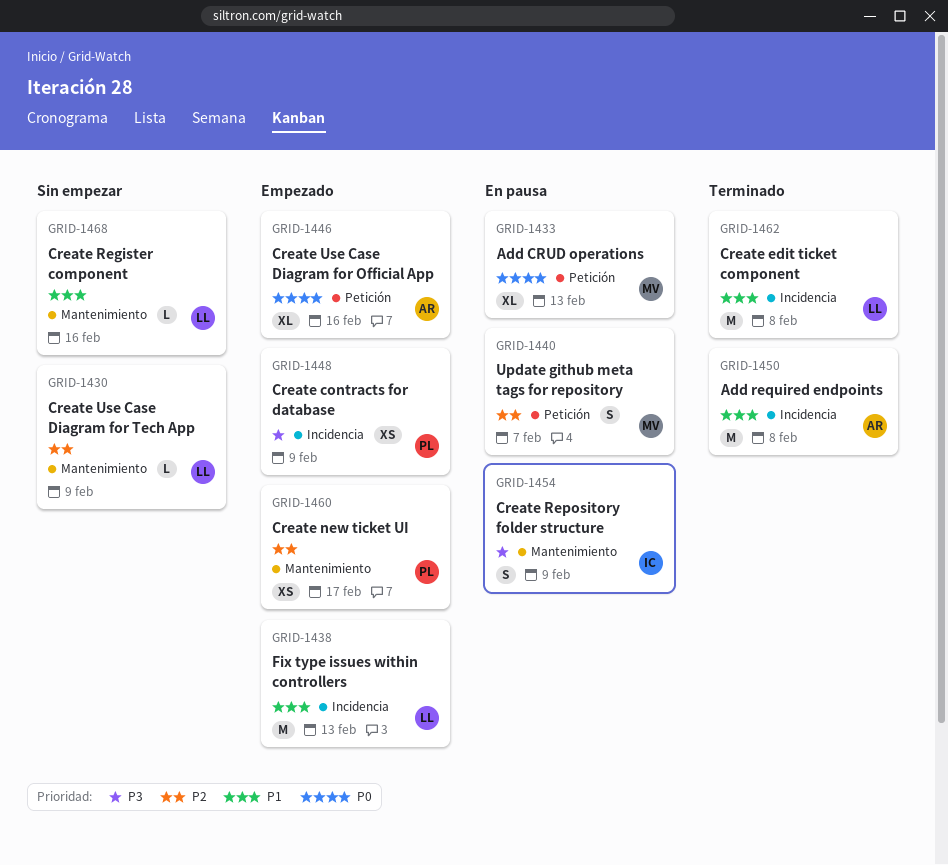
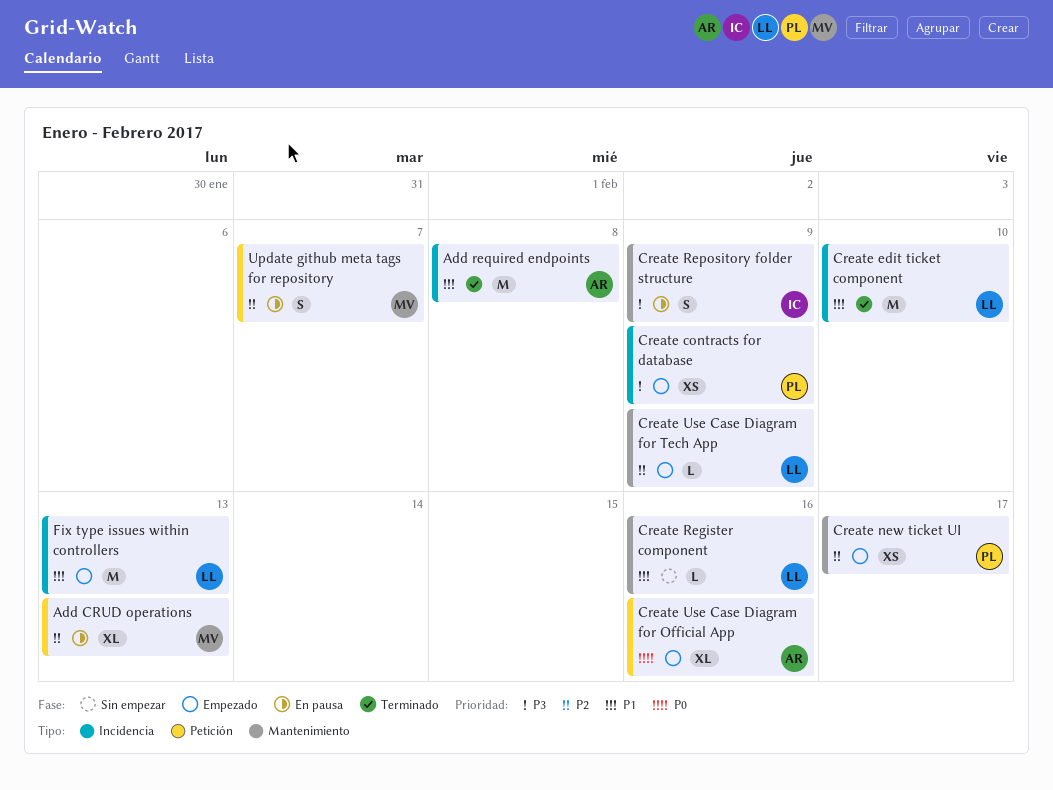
Add CRUD operations, priority: P0 -> P2
Create edit ticket component, due: Feb 8 -> Feb 10
Create Use Case Diagram for Tech App, status: Sin empezar -> Empezado

